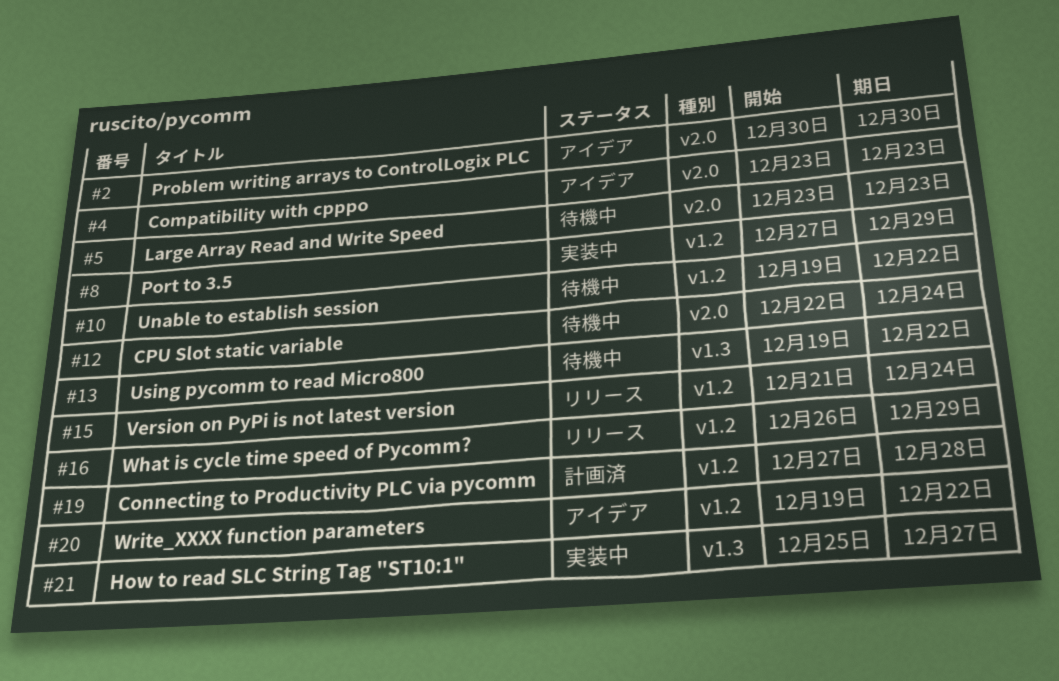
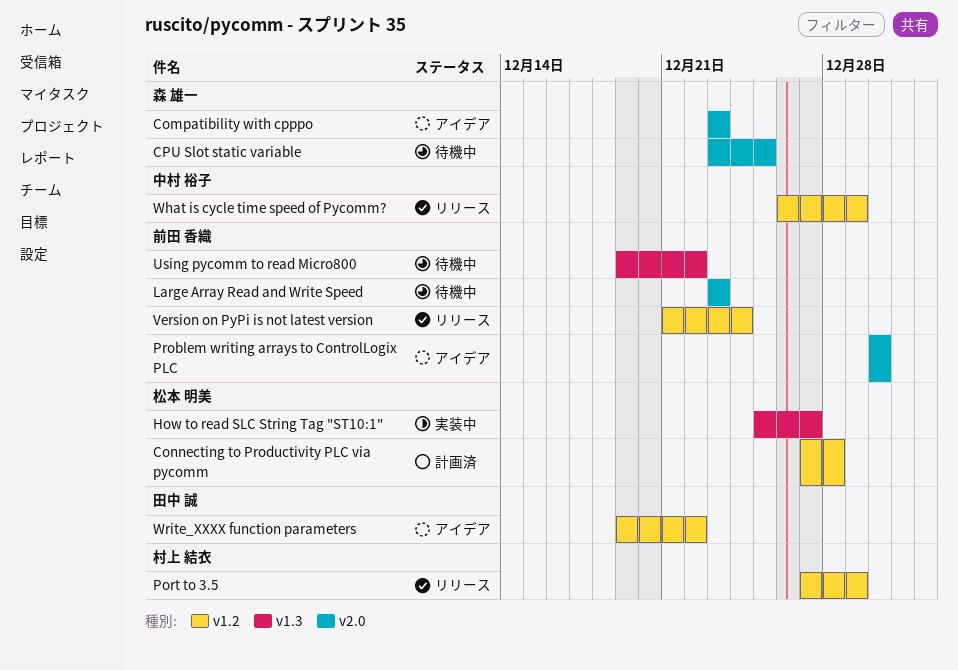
CPU Slot static variable, start: Dec 22 -> Dec 23
CPU Slot static variable, due: Dec 24 -> Dec 25
Port to 3.5, status: 実装中 -> リリース
Unable to establish session: present -> none

